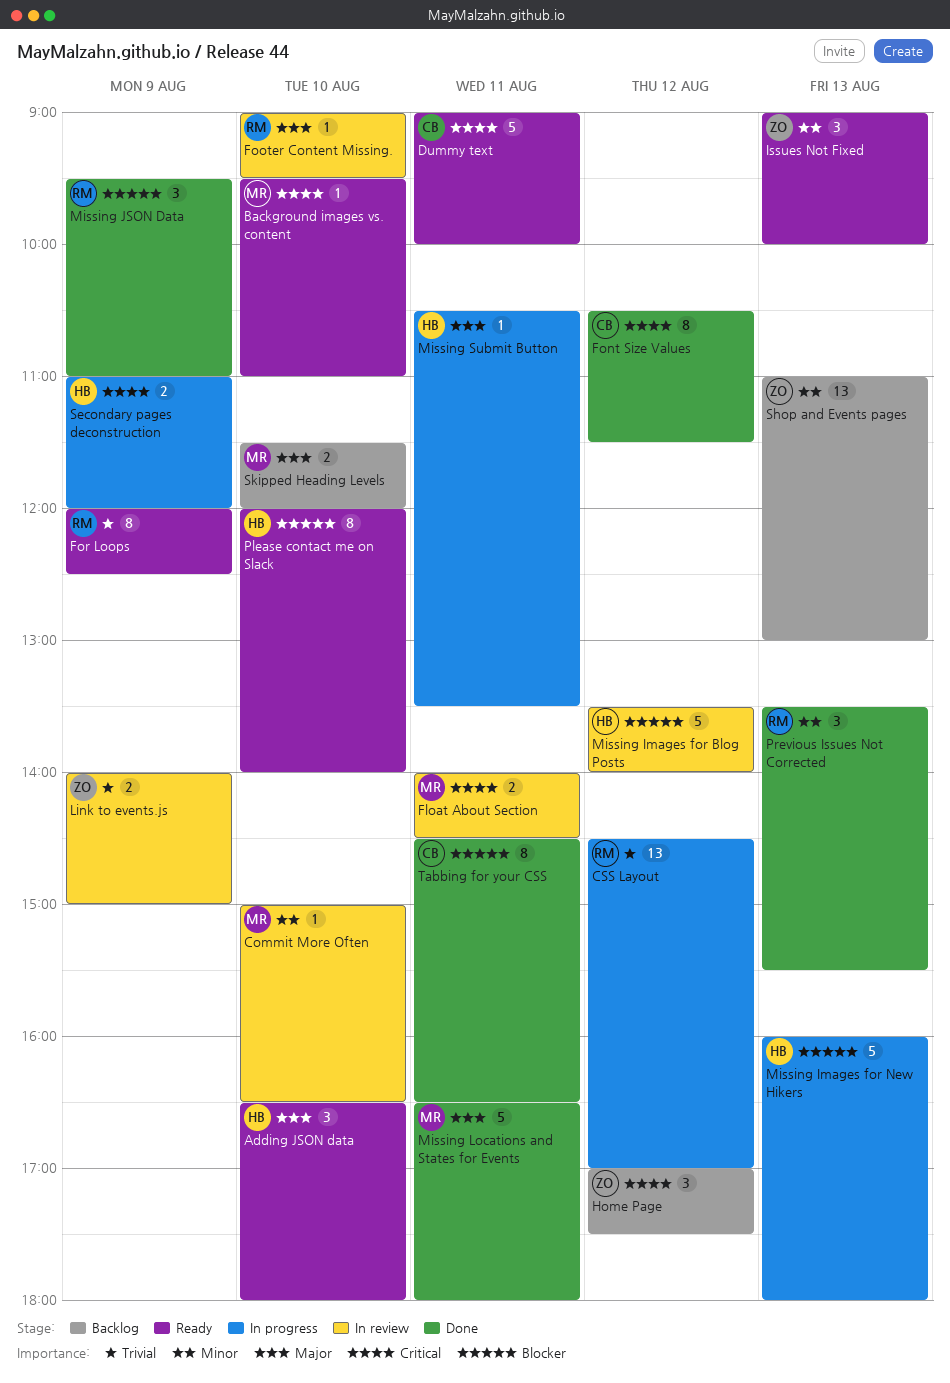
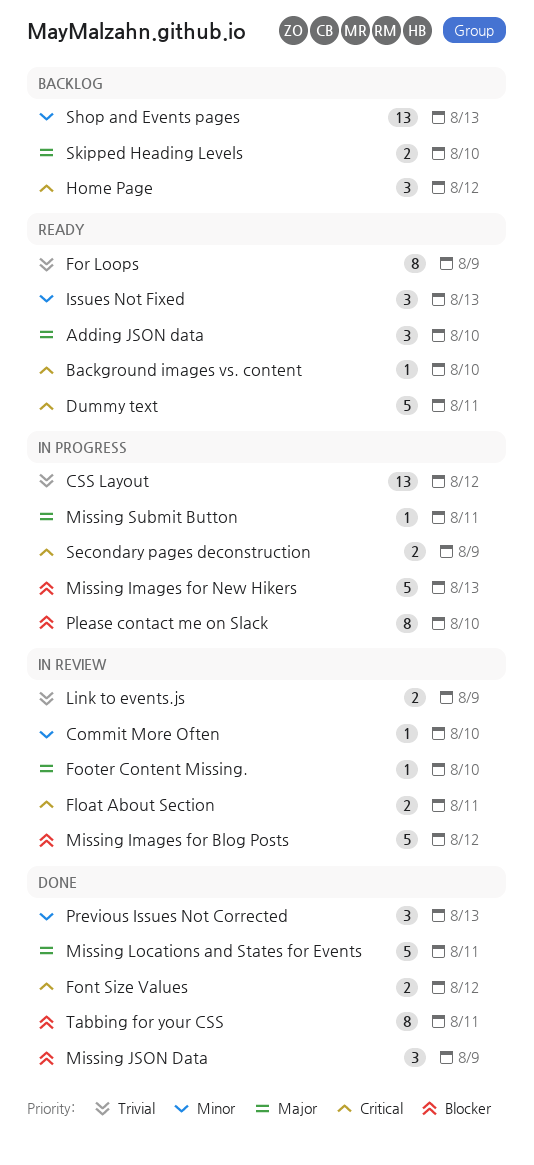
Font Size Values, estimate: 8 -> 2
Please contact me on Slack, status: Ready -> In progress

